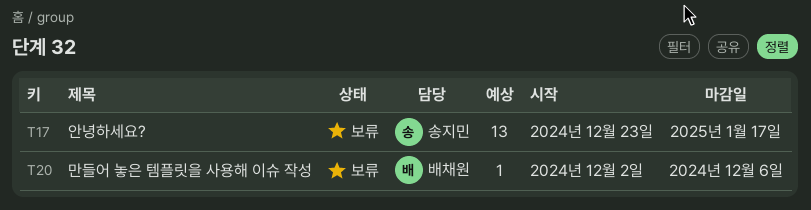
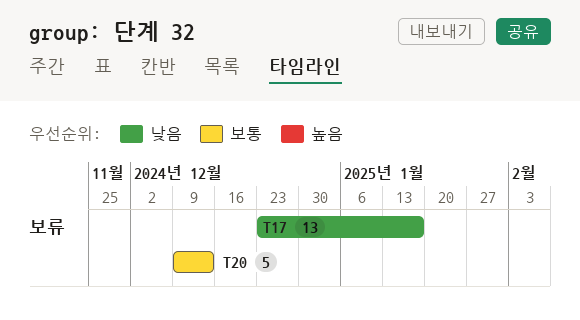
T20, estimate: 1 -> 5
T20, start: Dec 2 -> Dec 9
T20, due: Dec 6 -> Dec 13

